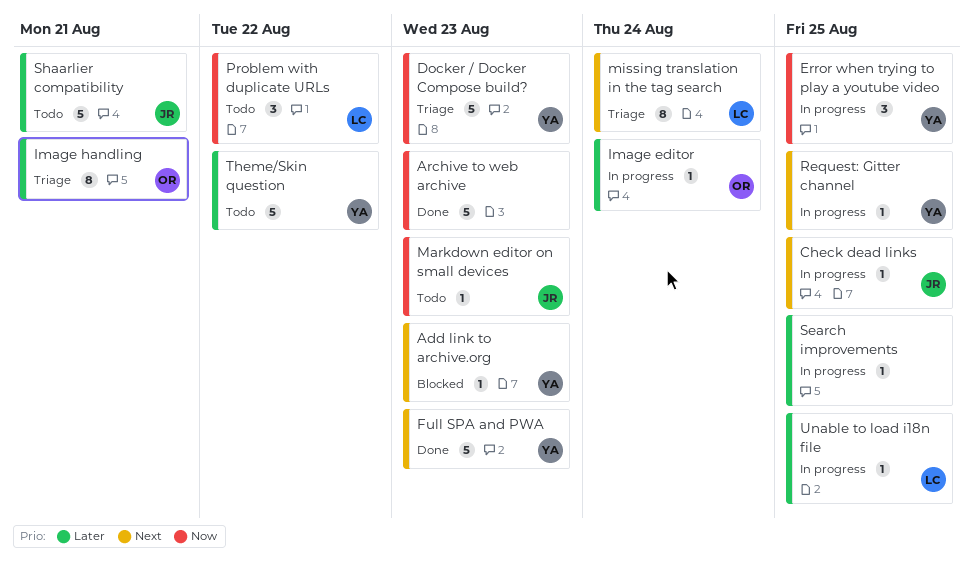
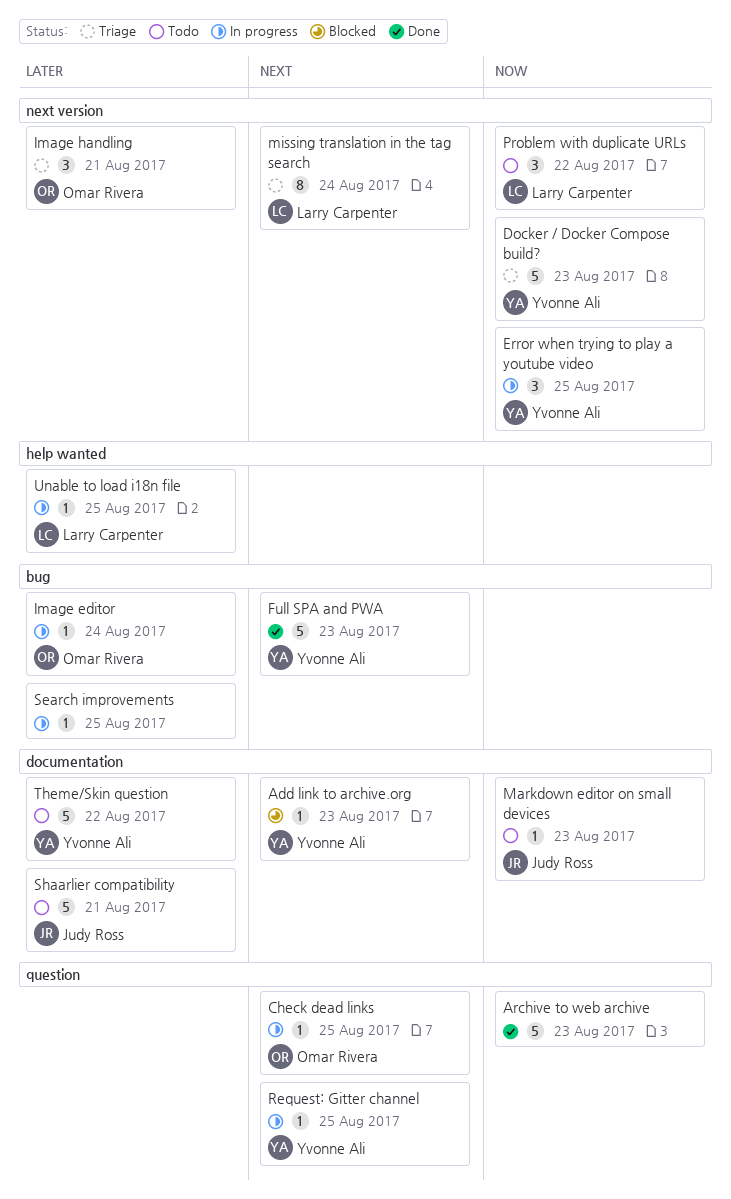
Check dead links, owner: Judy Ross -> Omar Rivera
Image handling, estimate: 8 -> 3

